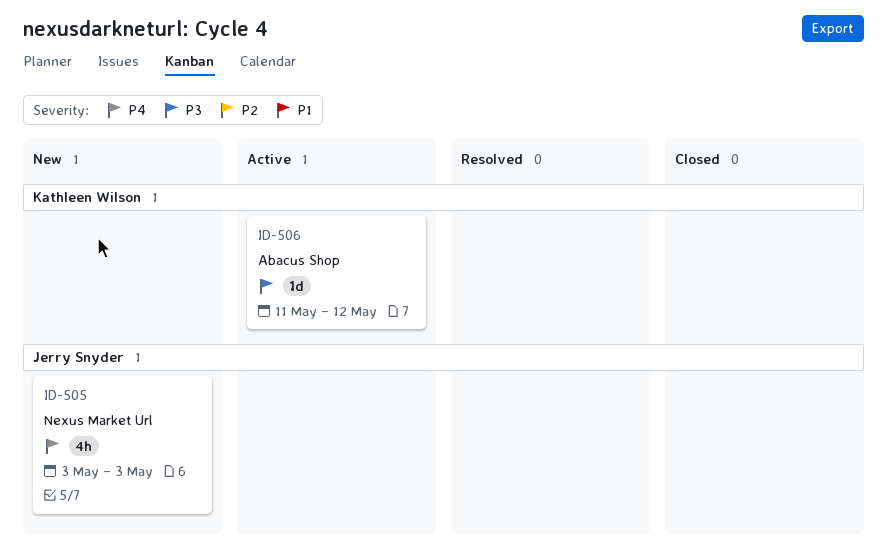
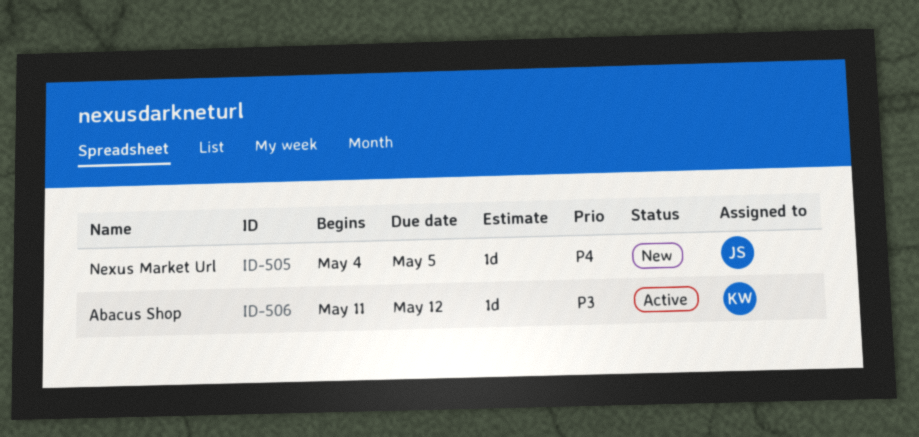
ID-505, estimate: 4h -> 1d
ID-505, start: May 3 -> May 4
ID-505, due: May 3 -> May 5

